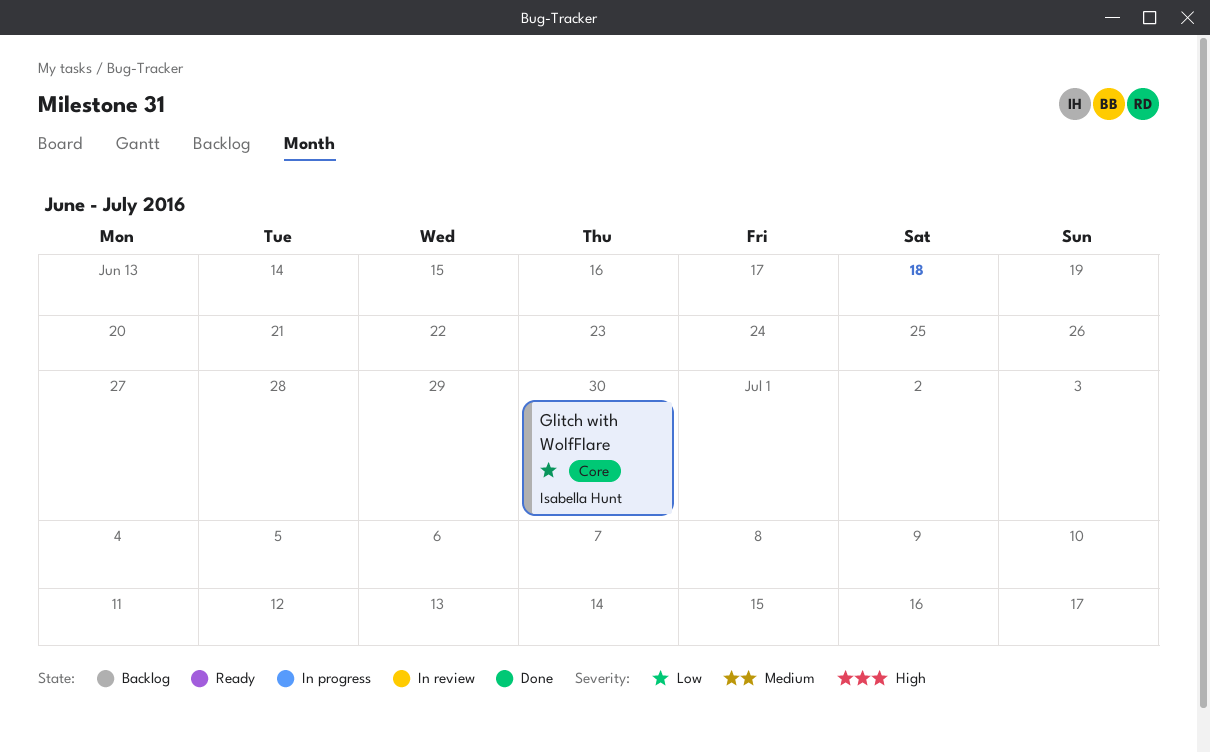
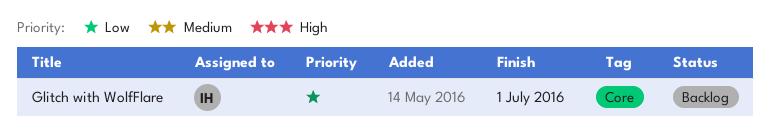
Glitch with WolfFlare, due: Jun 30 -> Jul 1

